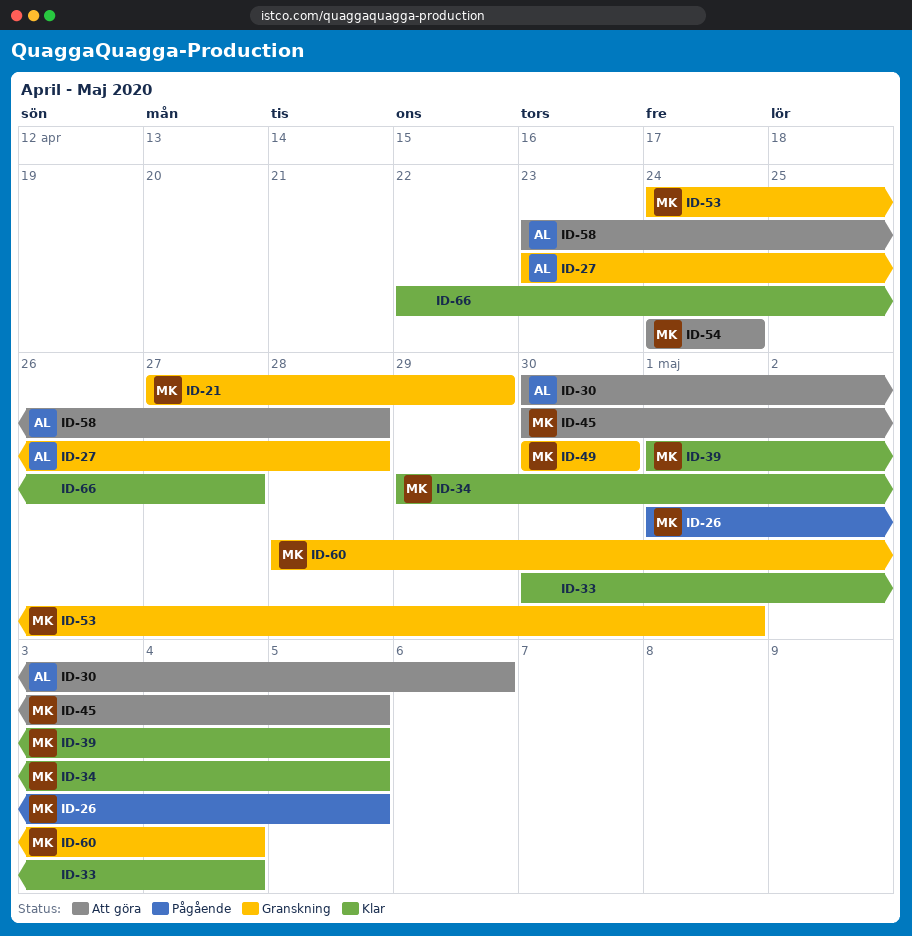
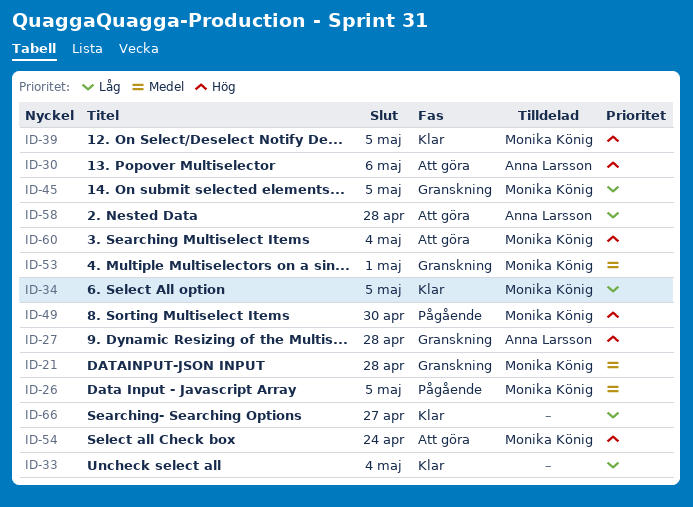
ID-21, due: Apr 29 -> Apr 28
ID-45, status: Att göra -> Granskning
ID-49, status: Granskning -> Pågående
ID-60, status: Granskning -> Att göra

